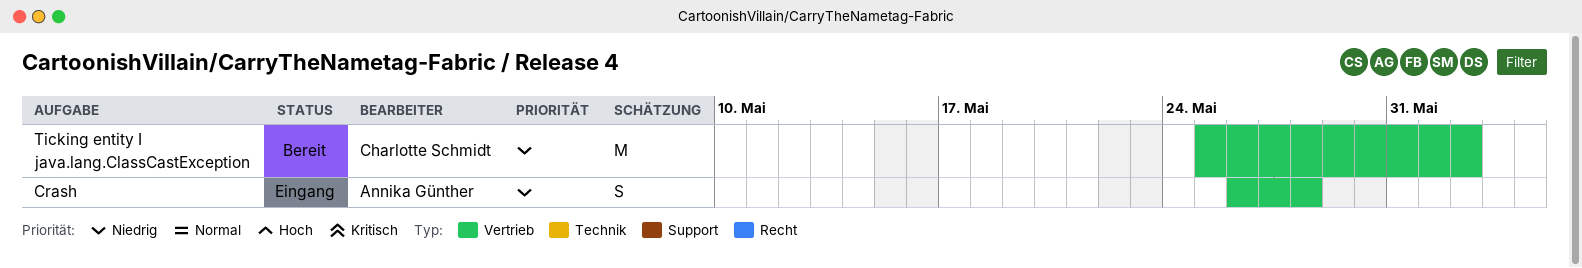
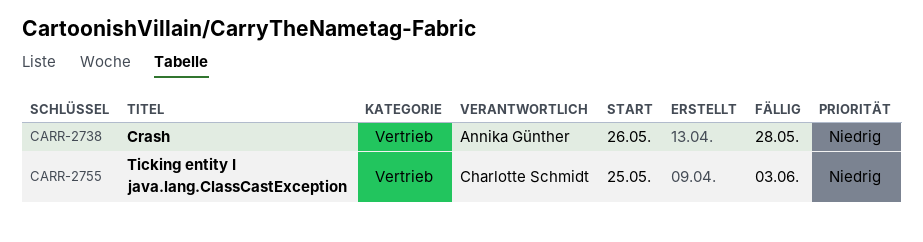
Ticking entity I java.lang.ClassCastException, due: Jun 2 -> Jun 3

